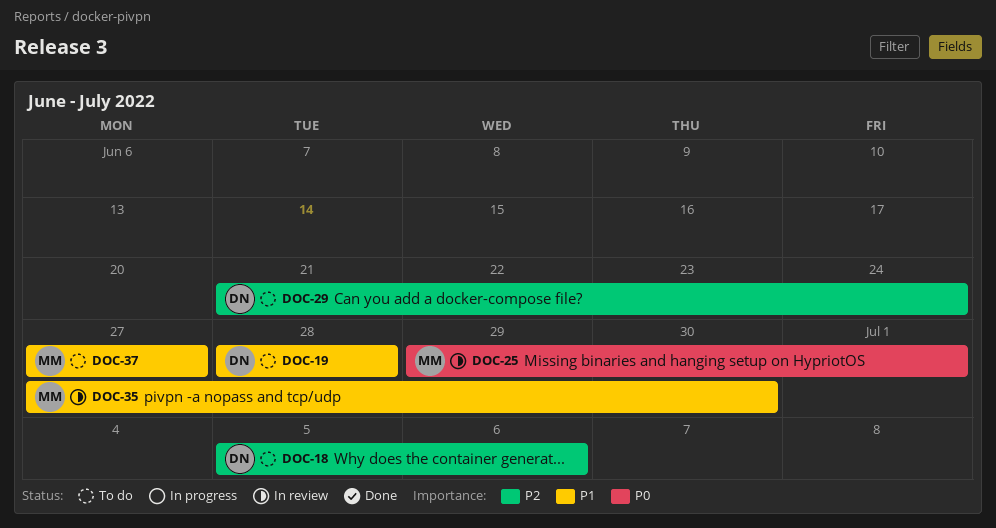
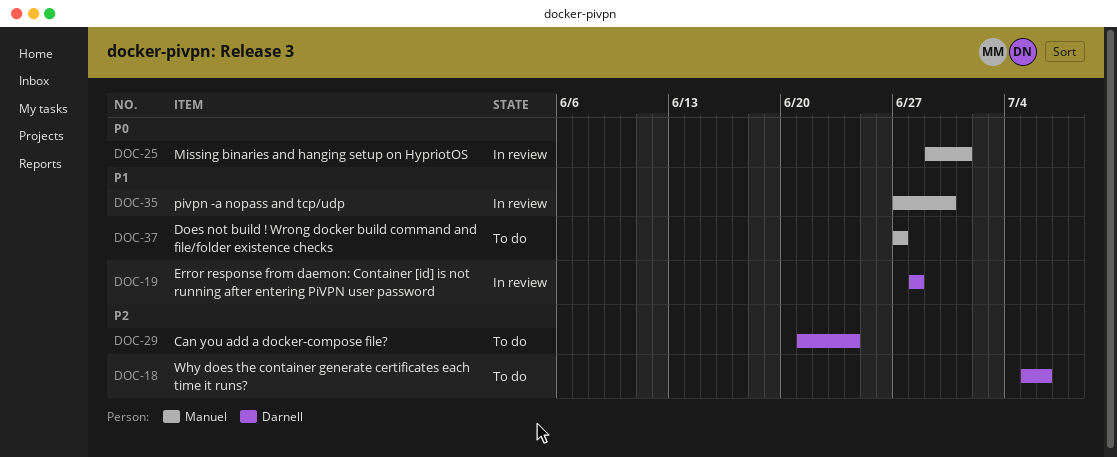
DOC-19, status: To do -> In review

